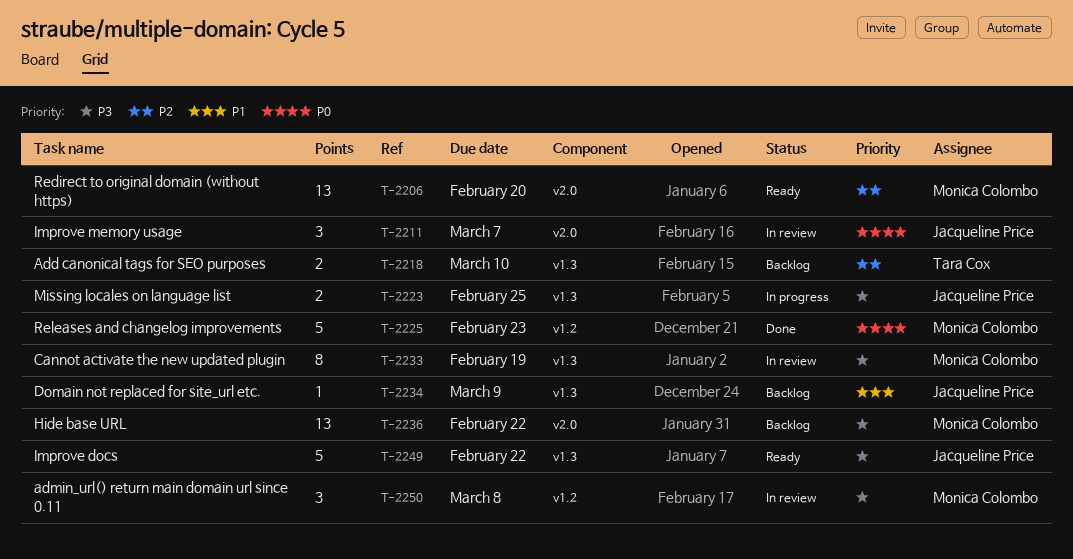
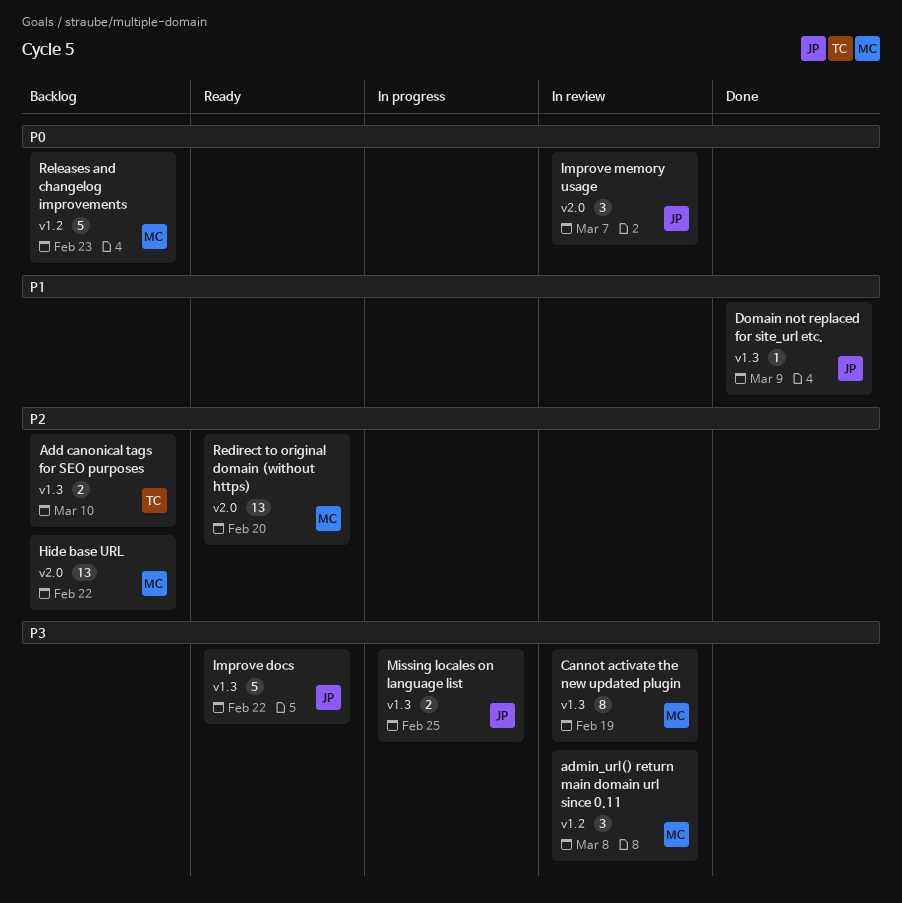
Domain not replaced for site_url etc., status: Backlog -> Done
Hide base URL, priority: P3 -> P2
Releases and changelog improvements, status: Done -> Backlog

